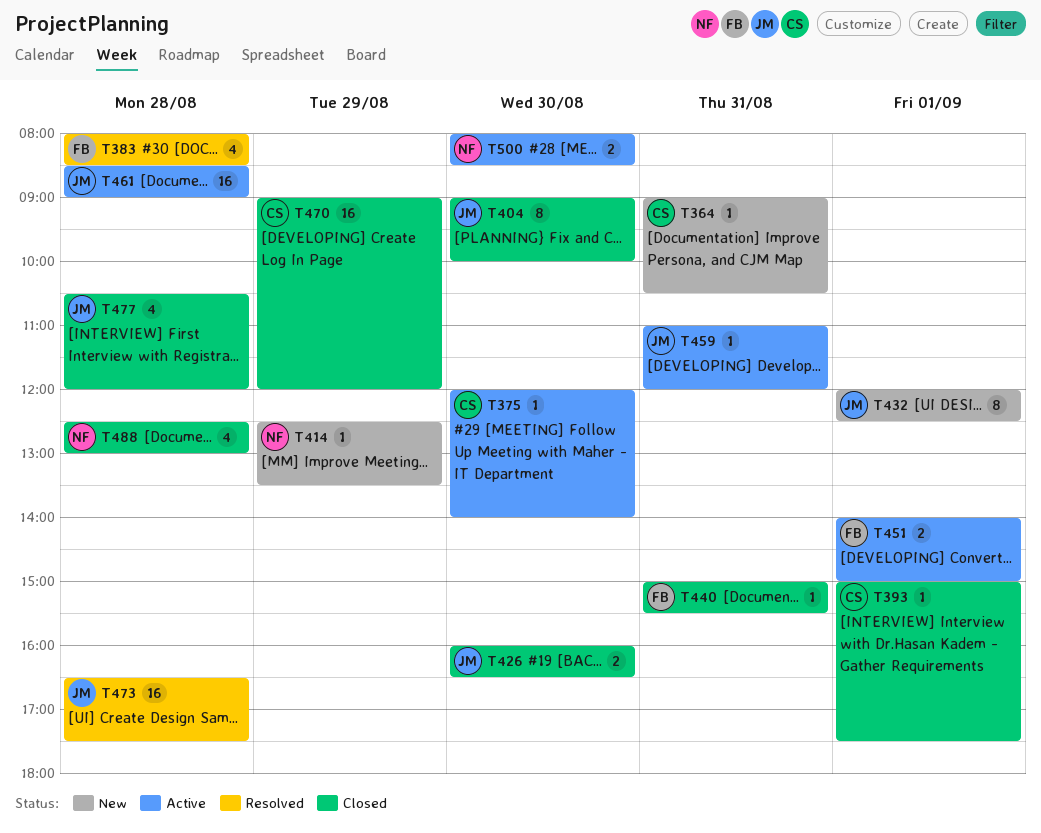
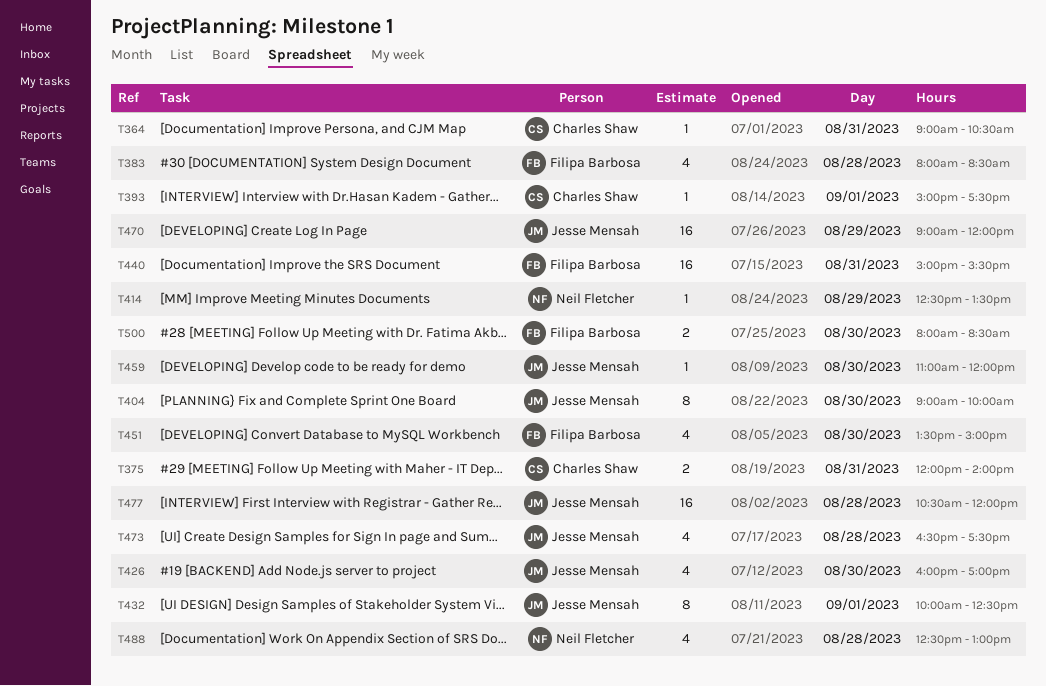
T375, estimate: 1 -> 2
T375, day: Aug 30 -> Aug 31
T426, estimate: 2 -> 4
T426, ends: 16:30 -> 17:00
T432, begins: 12:00 -> 10:00
T440, estimate: 1 -> 16
T451, estimate: 2 -> 4
T451, day: Sep 1 -> Aug 30
T451, begins: 14:00 -> 13:30
T459, day: Aug 31 -> Aug 30
T461: present -> none
T470, owner: Charles Shaw -> Jesse Mensah
T473, estimate: 16 -> 4
T477, estimate: 4 -> 16
T500, owner: Neil Fletcher -> Filipa Barbosa

